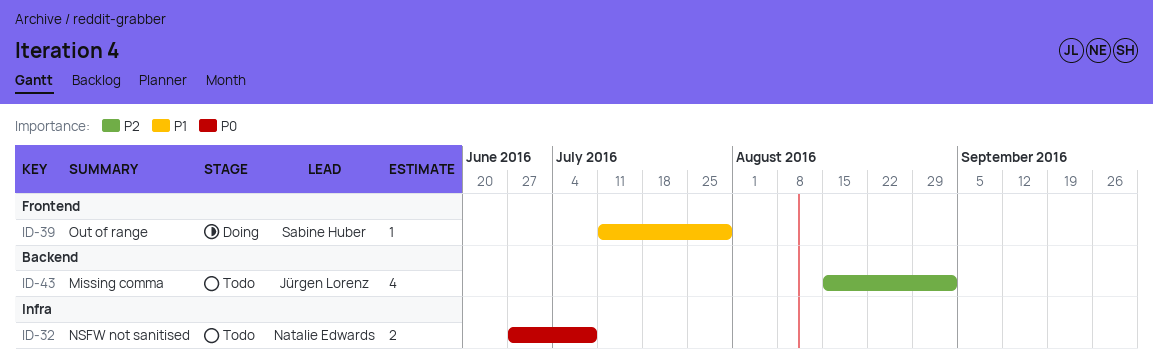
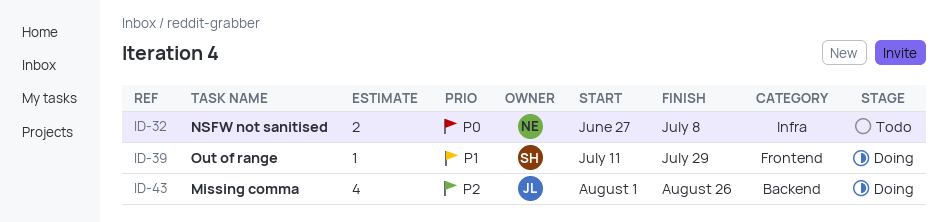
ID-43, status: Todo -> Doing
ID-43, start: Aug 15 -> Aug 1
ID-43, due: Sep 2 -> Aug 26

